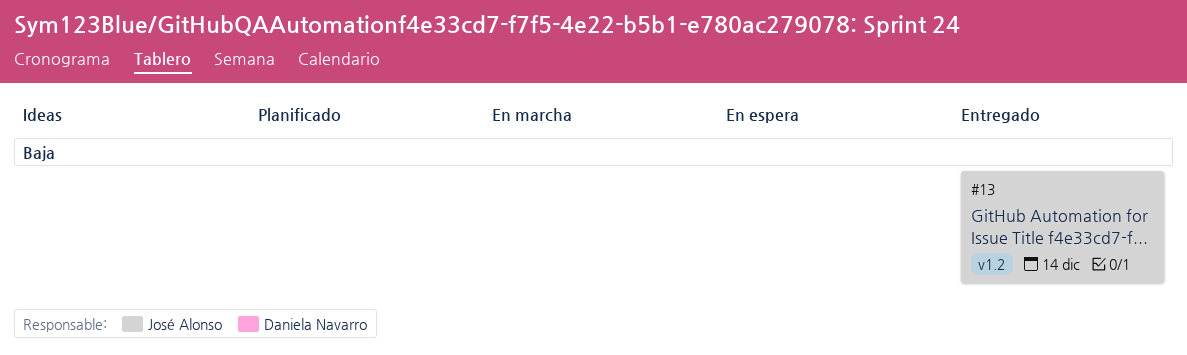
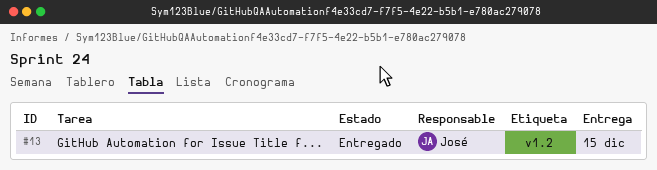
#13, due: Dec 14 -> Dec 15

